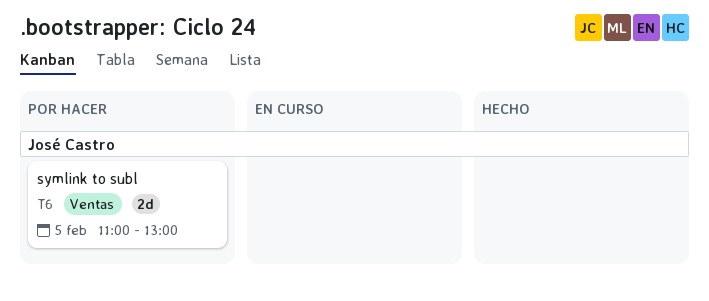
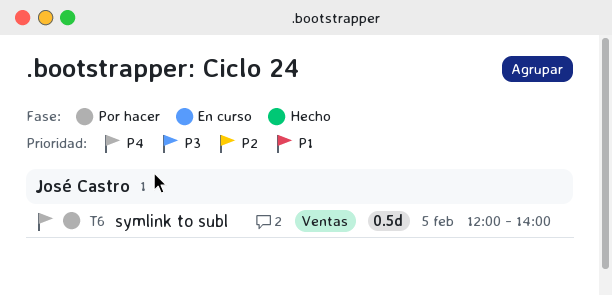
T6, estimate: 2d -> 0.5d
T6, begins: 11:00 -> 12:00
T6, ends: 13:00 -> 14:00

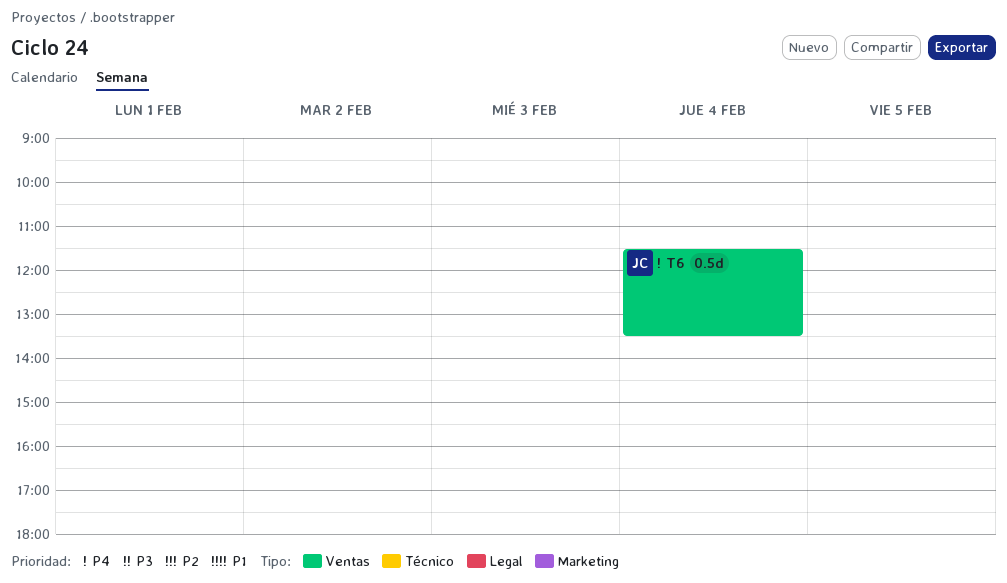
T6, day: Feb 5 -> Feb 4
T6, begins: 12:00 -> 11:30
T6, ends: 14:00 -> 13:30

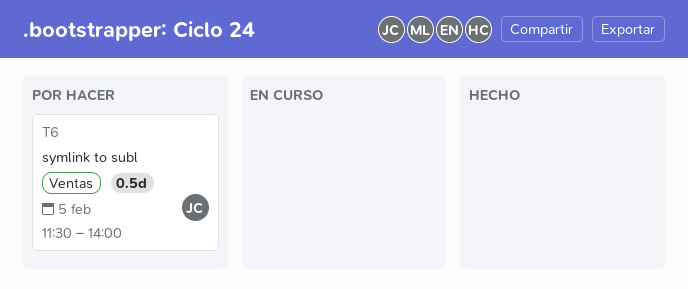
T6, day: Feb 4 -> Feb 5
T6, ends: 13:30 -> 14:00

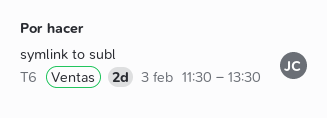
T6, estimate: 0.5d -> 2d
T6, day: Feb 5 -> Feb 3
T6, ends: 14:00 -> 13:30

